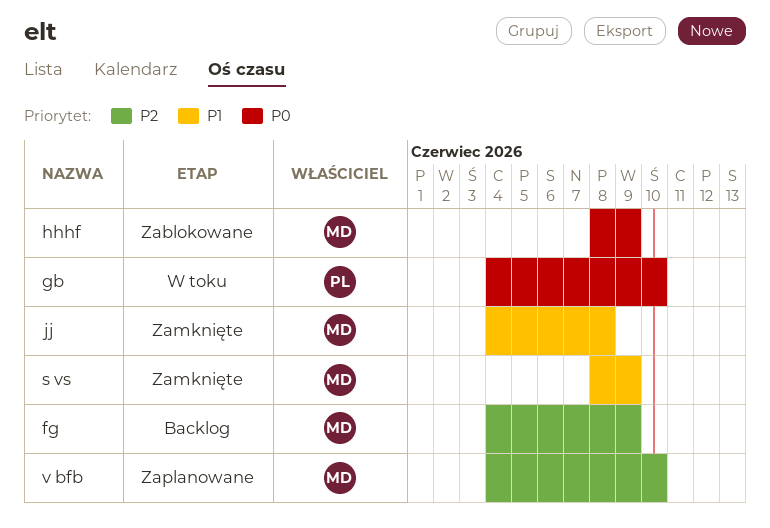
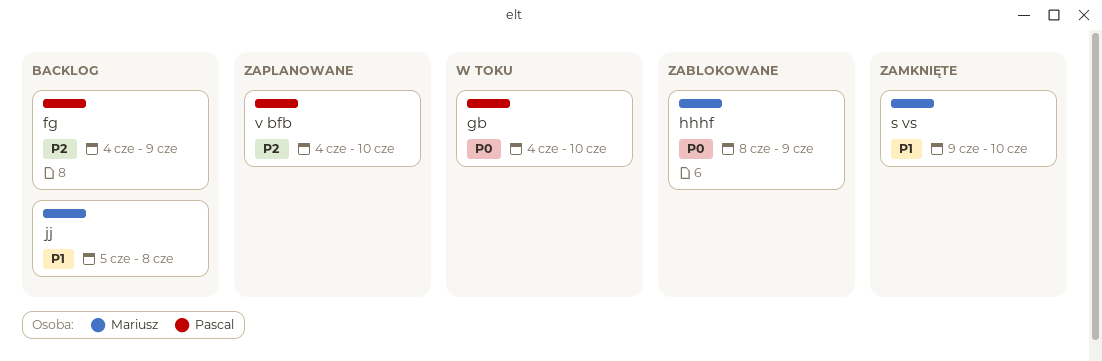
fg, owner: Mariusz -> Pascal
jj, status: Zamknięte -> Backlog
jj, start: Jun 4 -> Jun 5
s vs, start: Jun 8 -> Jun 9
s vs, due: Jun 9 -> Jun 10
v bfb, owner: Mariusz -> Pascal

